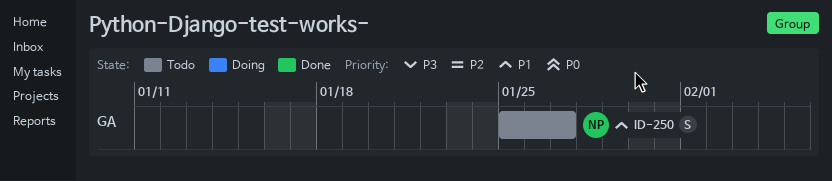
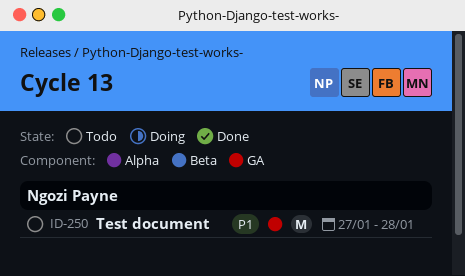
ID-250, estimate: S -> M
ID-250, start: Jan 25 -> Jan 27
ID-250, due: Jan 27 -> Jan 28

